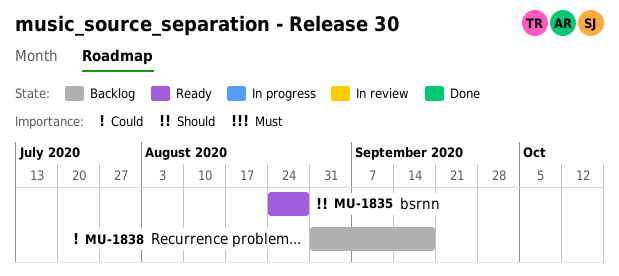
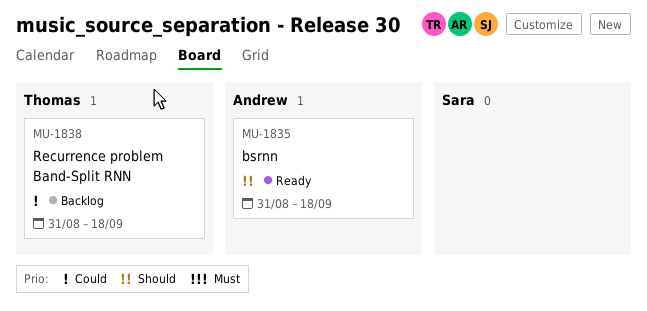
MU-1835, start: Aug 24 -> Aug 31
MU-1835, due: Aug 28 -> Sep 18

